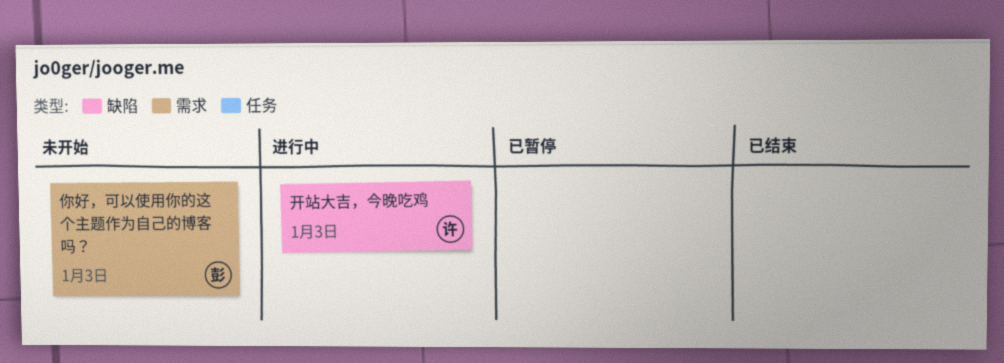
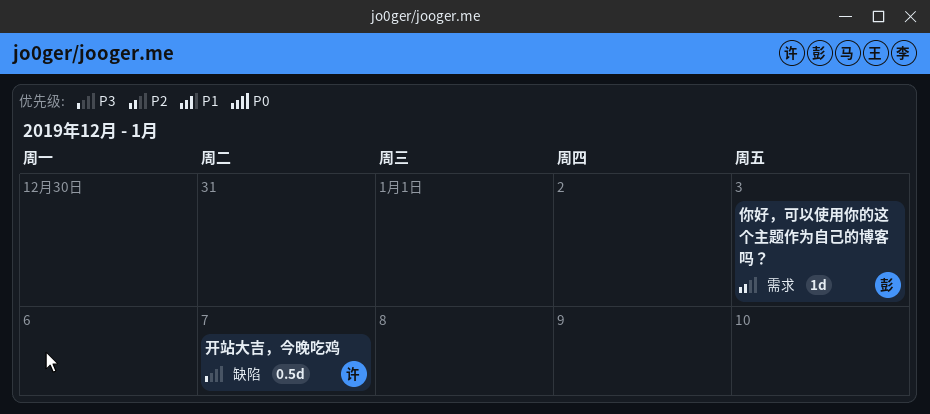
开站大吉，今晚吃鸡, due: Jan 3 -> Jan 7

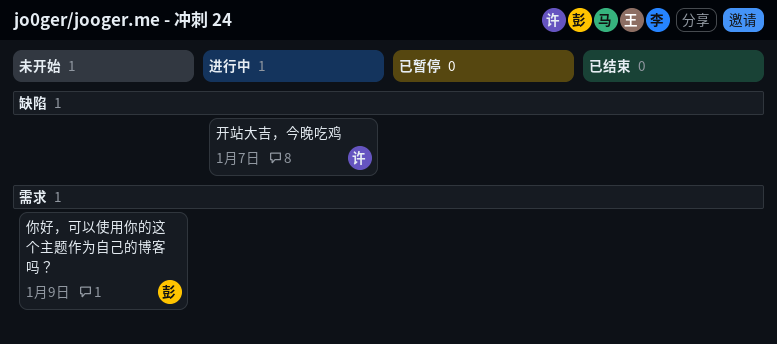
你好，可以使用你的这个主题作为自己的博客吗？, due: Jan 3 -> Jan 9

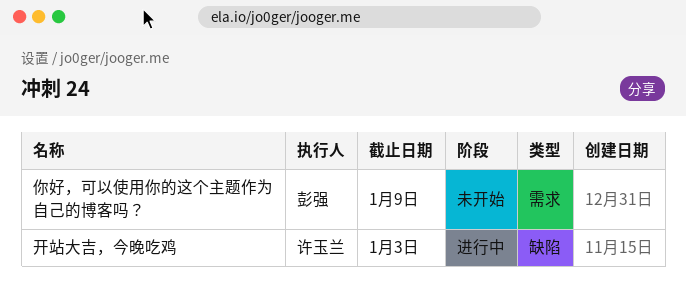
开站大吉，今晚吃鸡, due: Jan 7 -> Jan 3

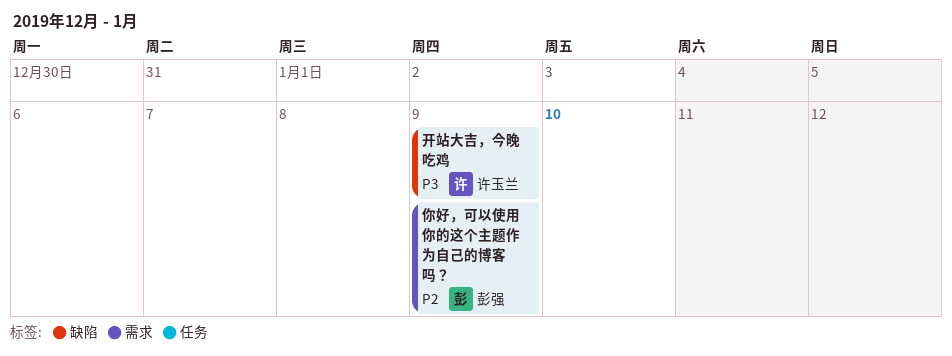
开站大吉，今晚吃鸡, due: Jan 3 -> Jan 9

